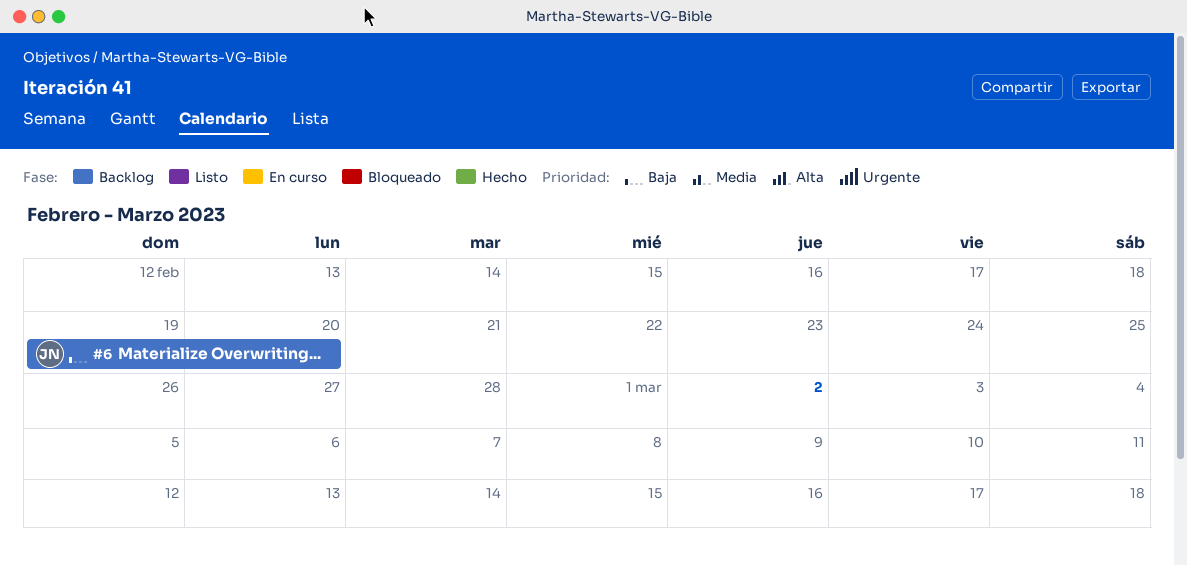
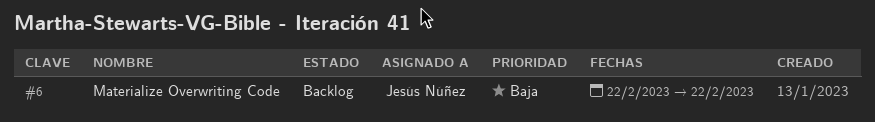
#6, start: Feb 19 -> Feb 22
#6, due: Feb 20 -> Feb 22

